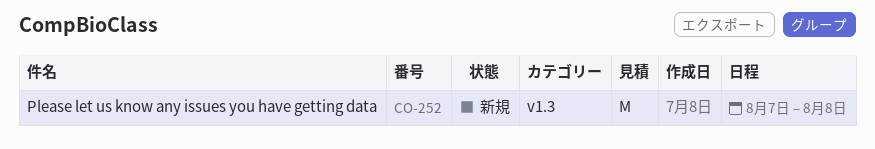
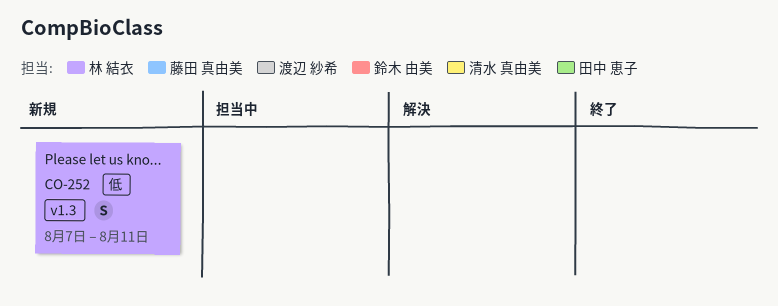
CO-252, estimate: M -> S
CO-252, due: Aug 8 -> Aug 11

